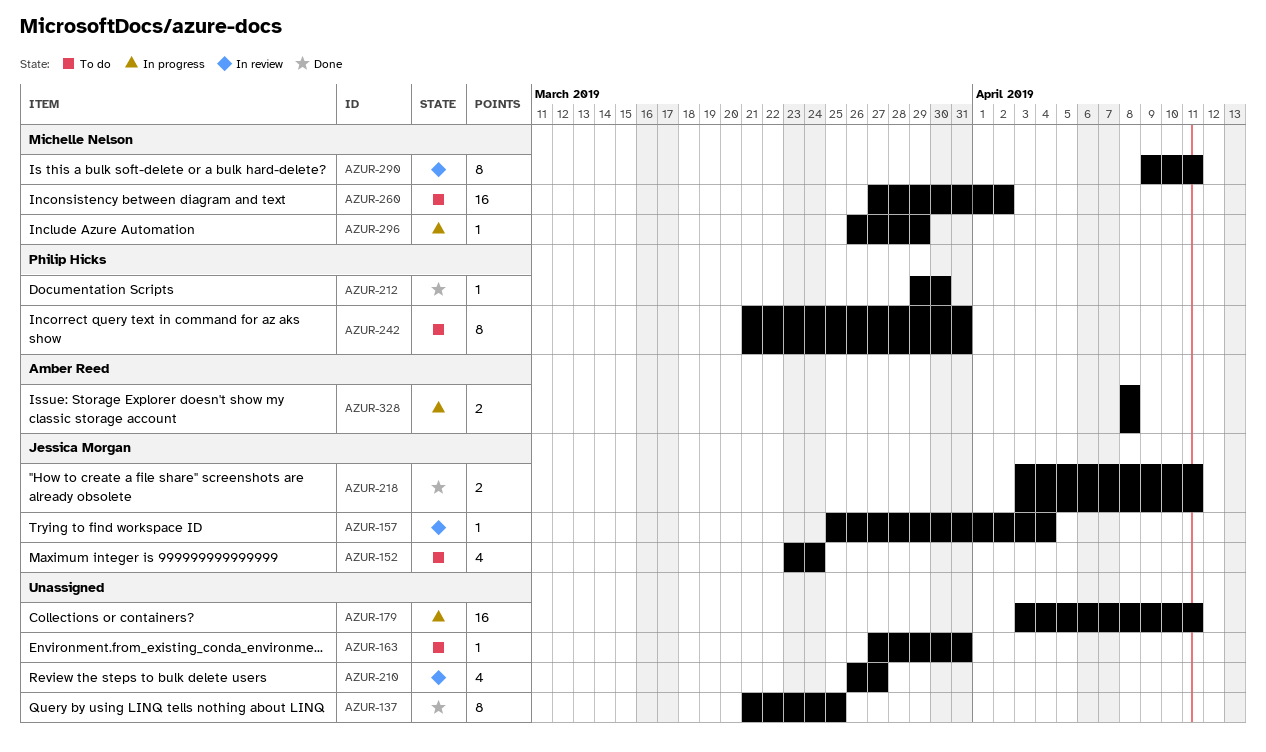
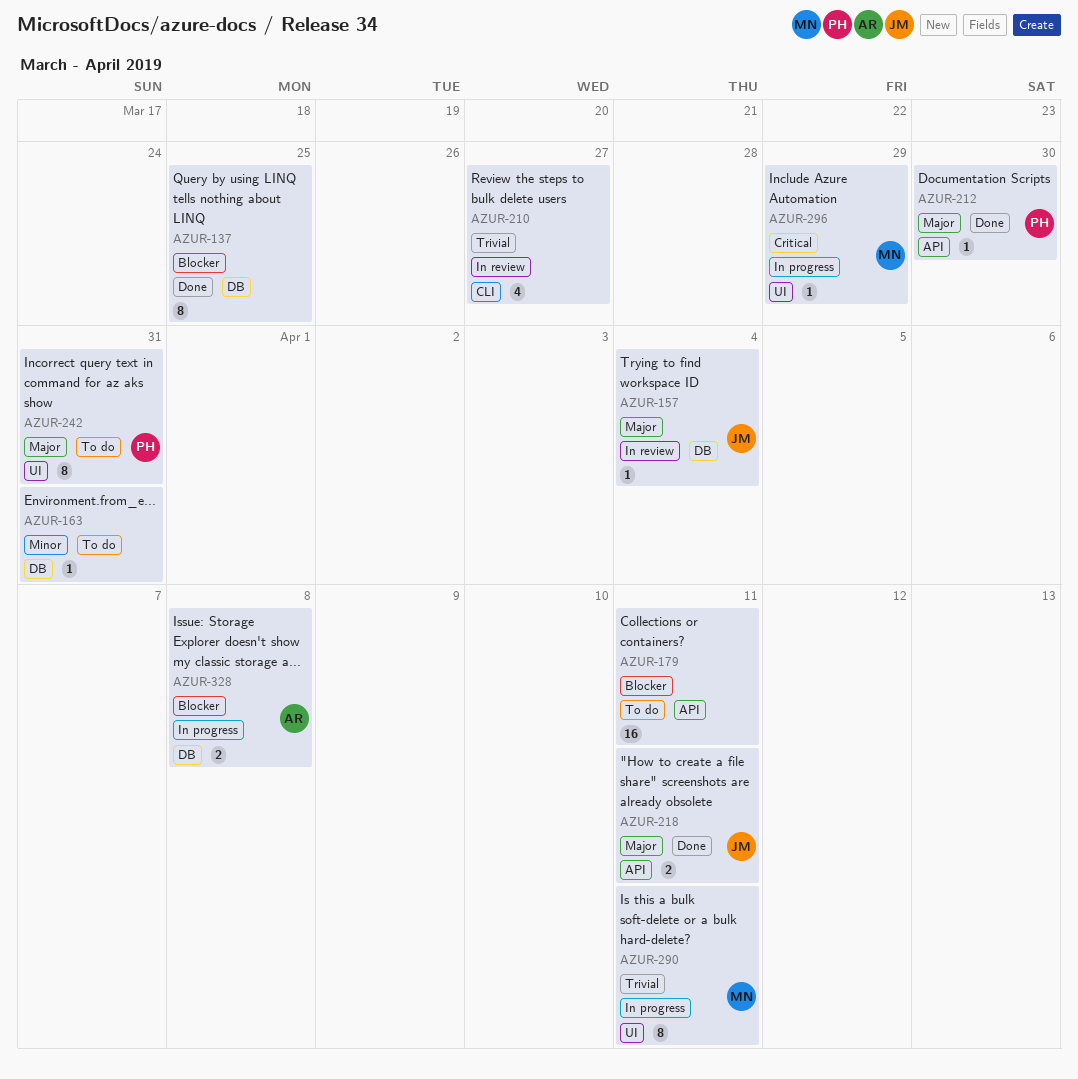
AZUR-152: present -> none
AZUR-179, status: In progress -> To do
AZUR-260: present -> none
AZUR-290, status: In review -> In progress

